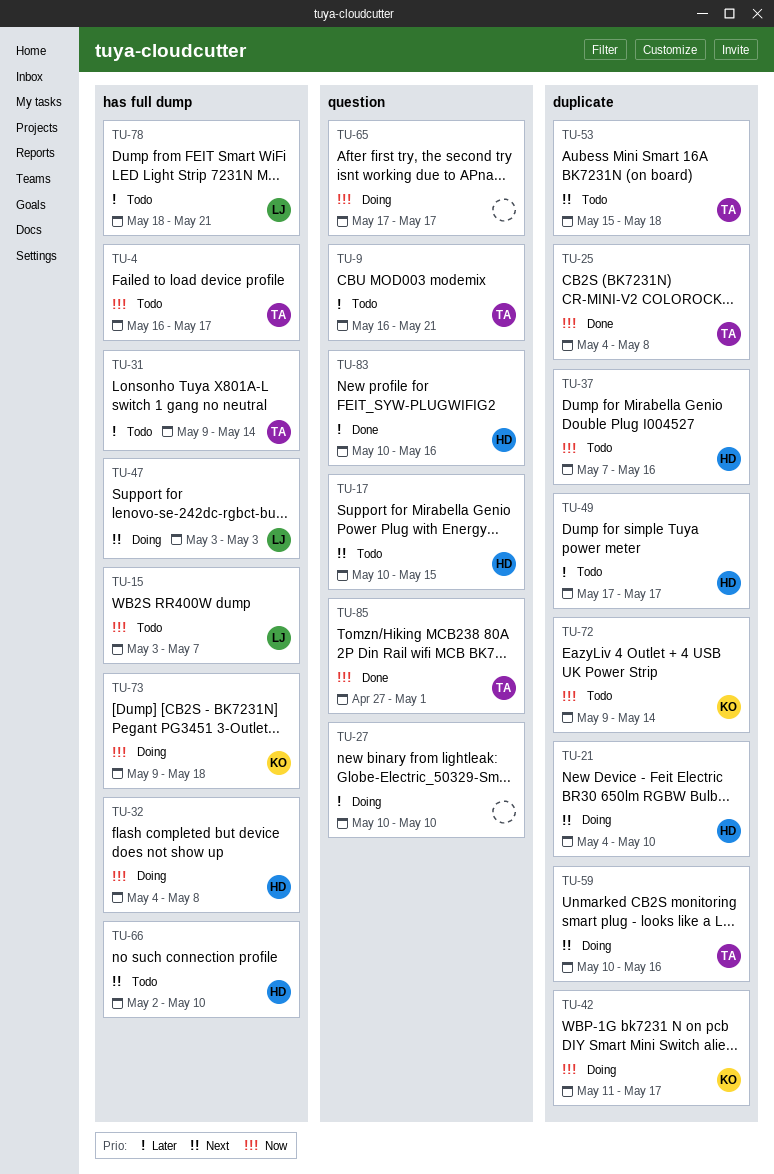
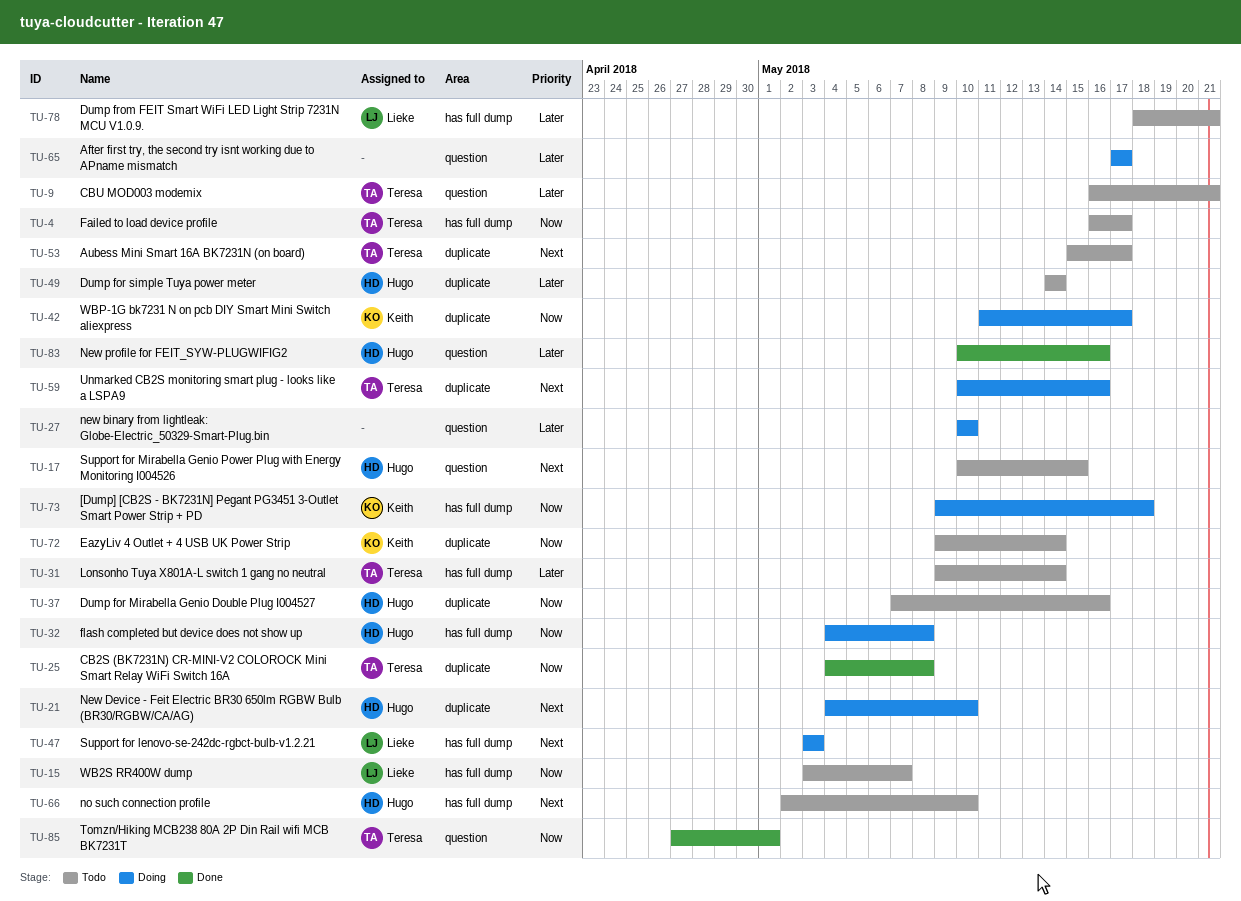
TU-49, start: May 17 -> May 14
TU-49, due: May 17 -> May 14
TU-53, due: May 18 -> May 17
TU-65, priority: Now -> Later

